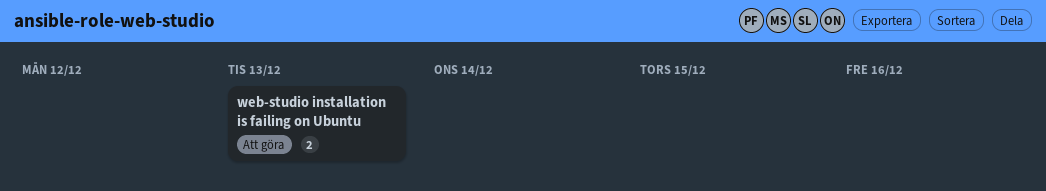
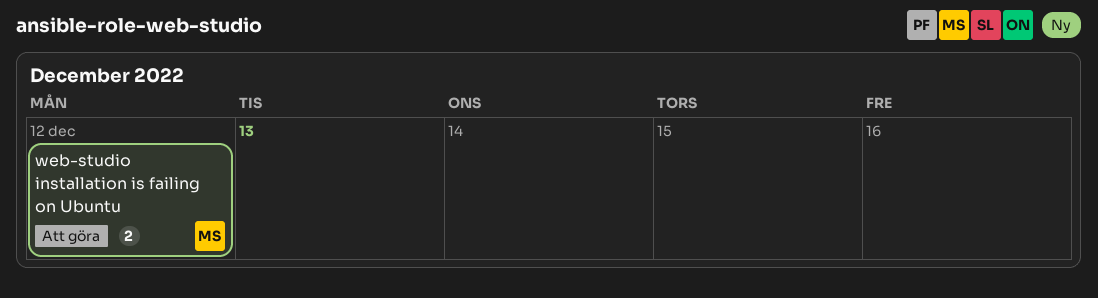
web-studio installation is failing on Ubuntu, due: Dec 13 -> Dec 12

